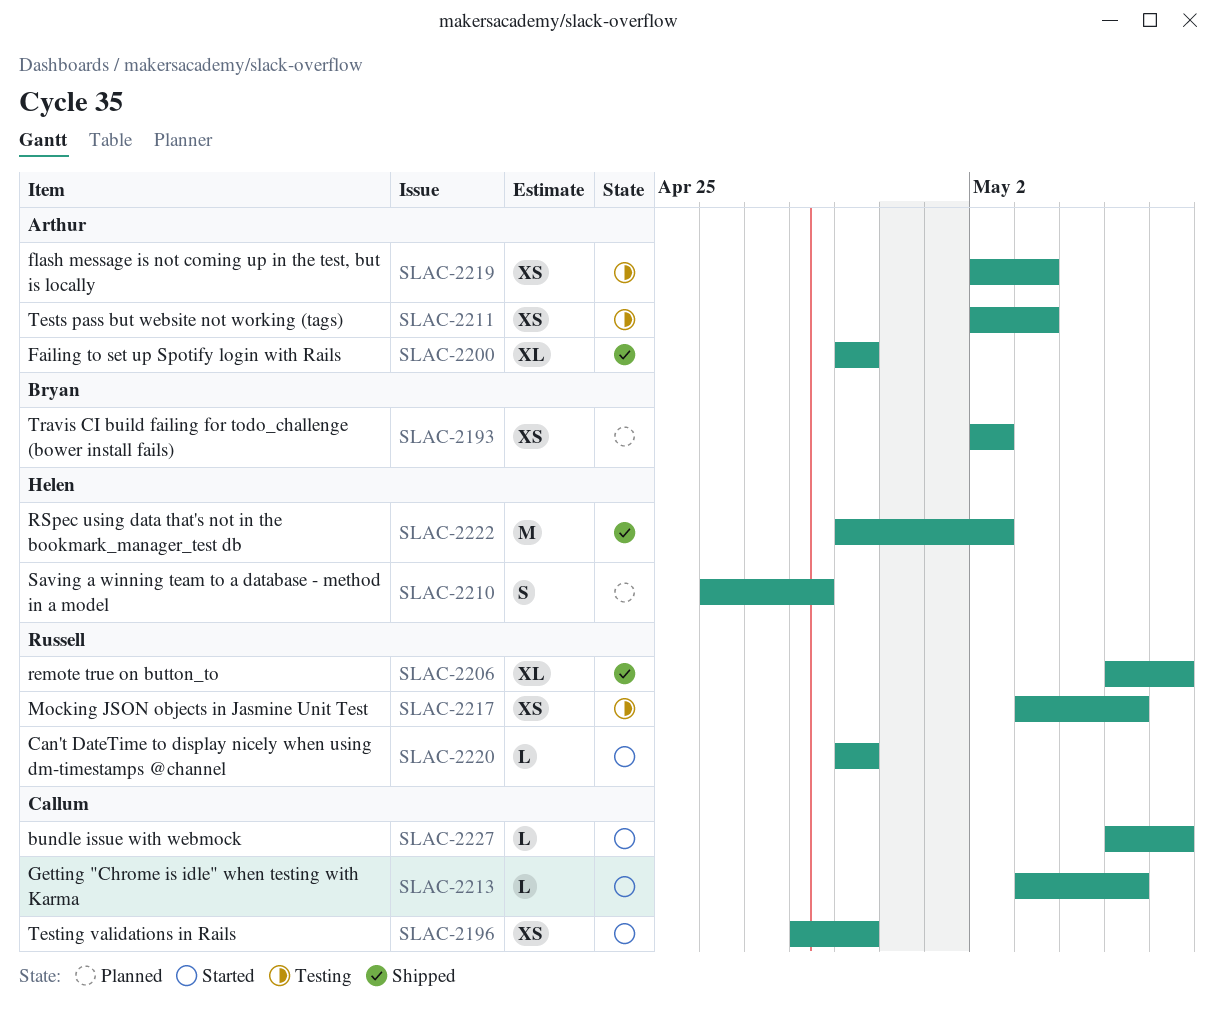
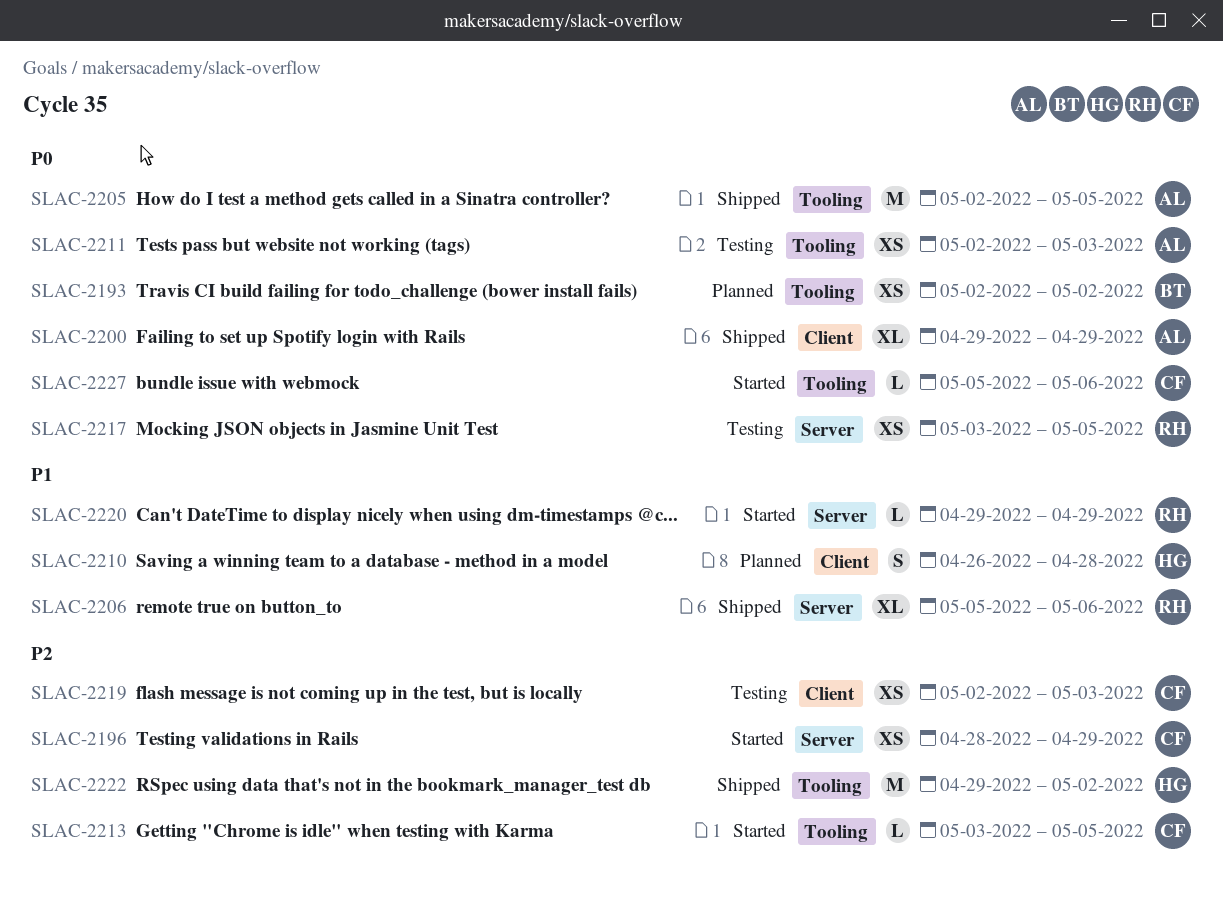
SLAC-2205: none -> present
SLAC-2219, owner: Arthur -> Callum

